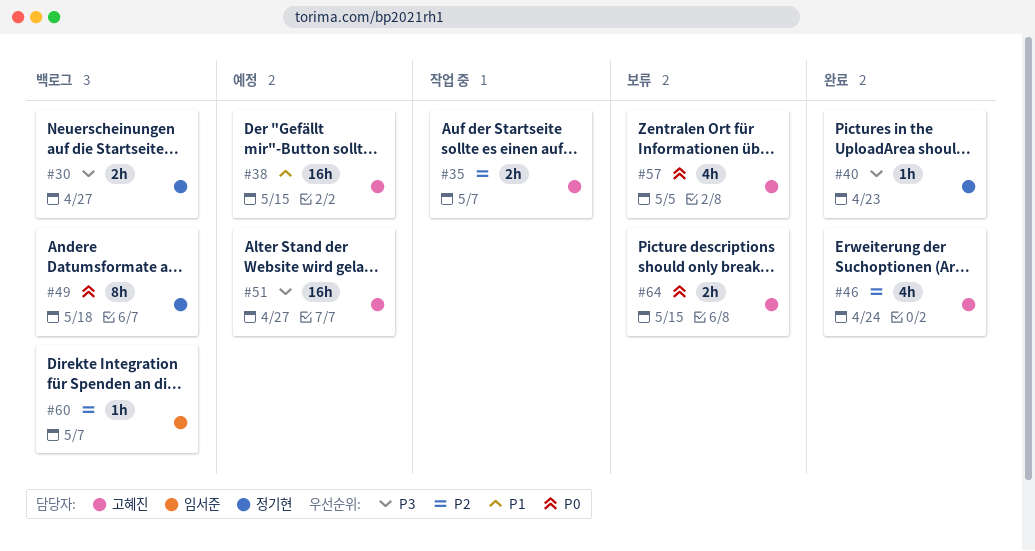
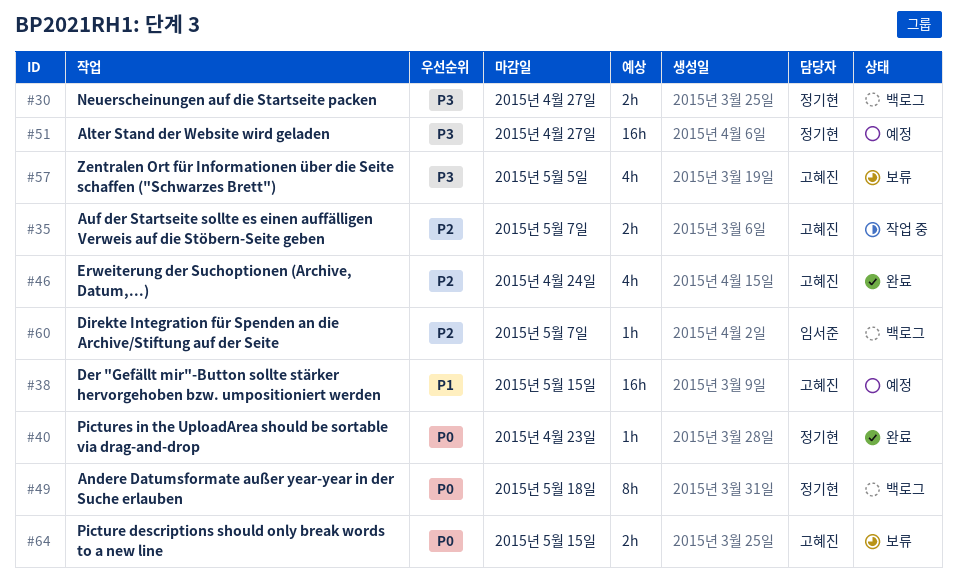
#40, priority: P3 -> P0
#51, owner: 고혜진 -> 정기현
#57, priority: P0 -> P3

